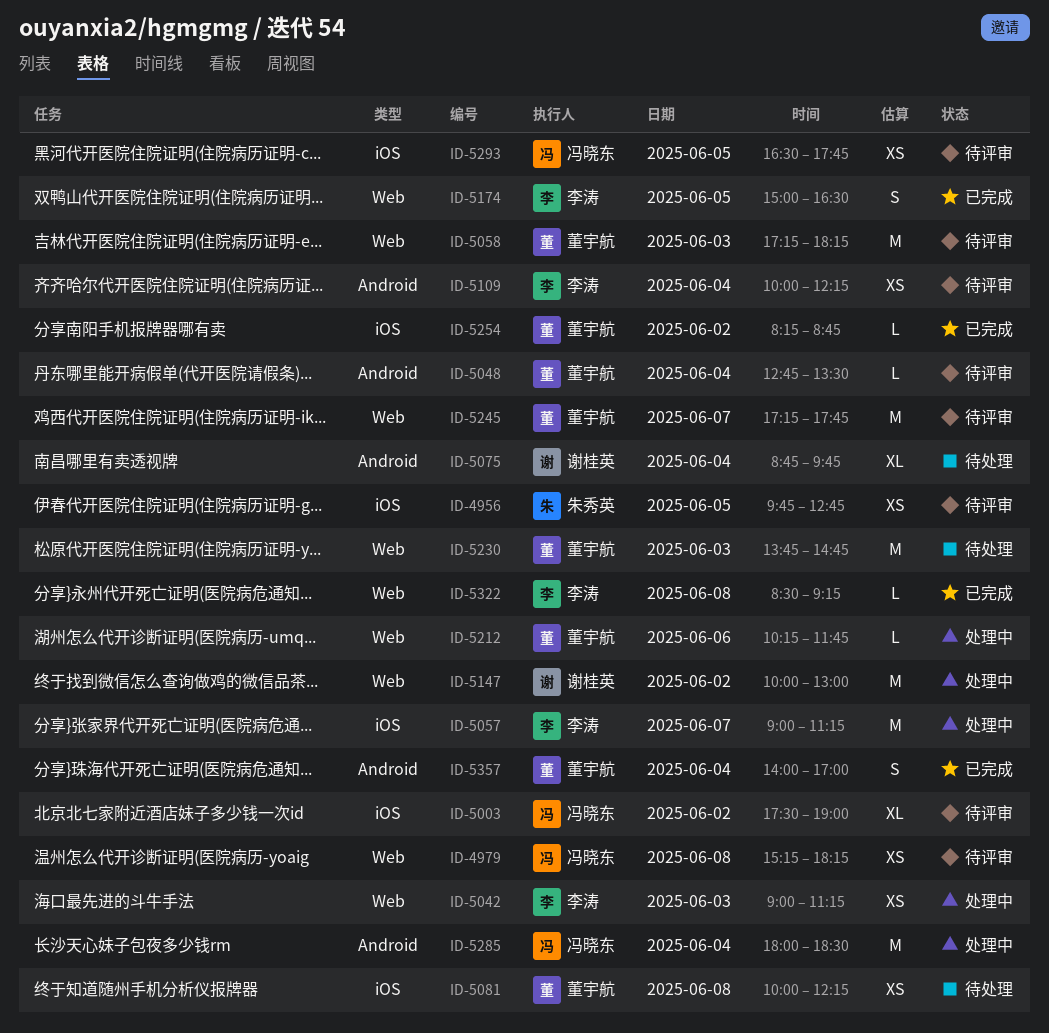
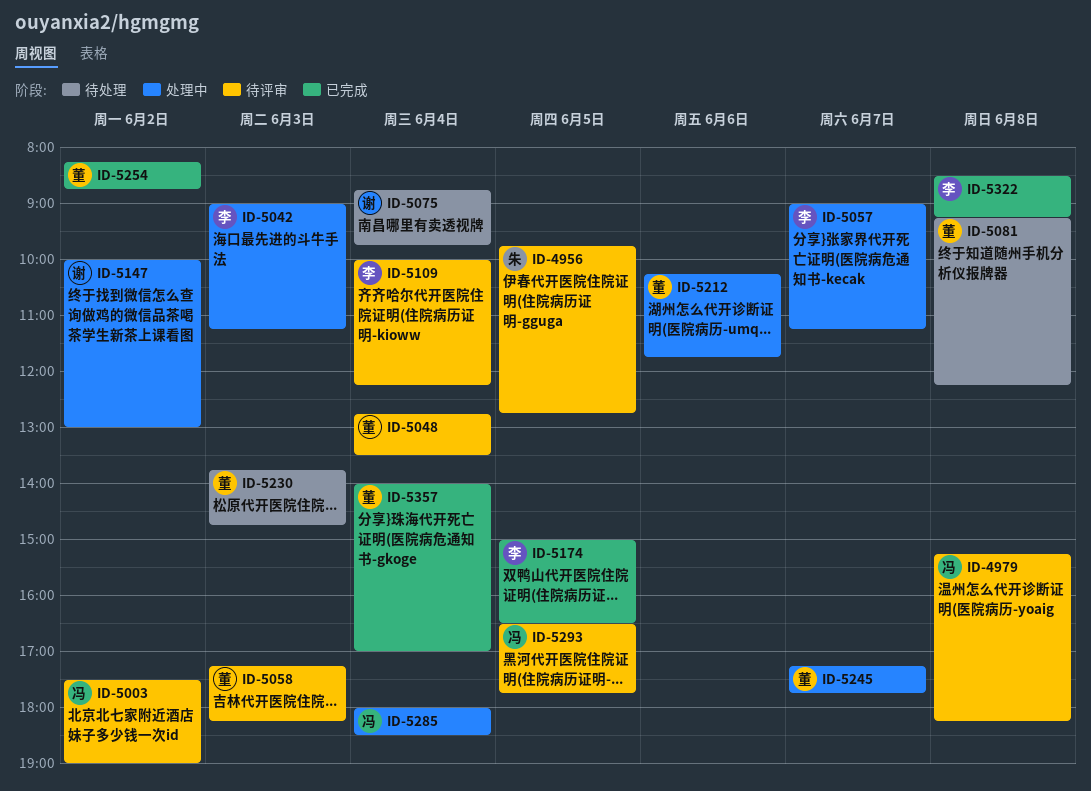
ID-5081, begins: 10:00 -> 09:15
ID-5245, status: 待评审 -> 处理中

